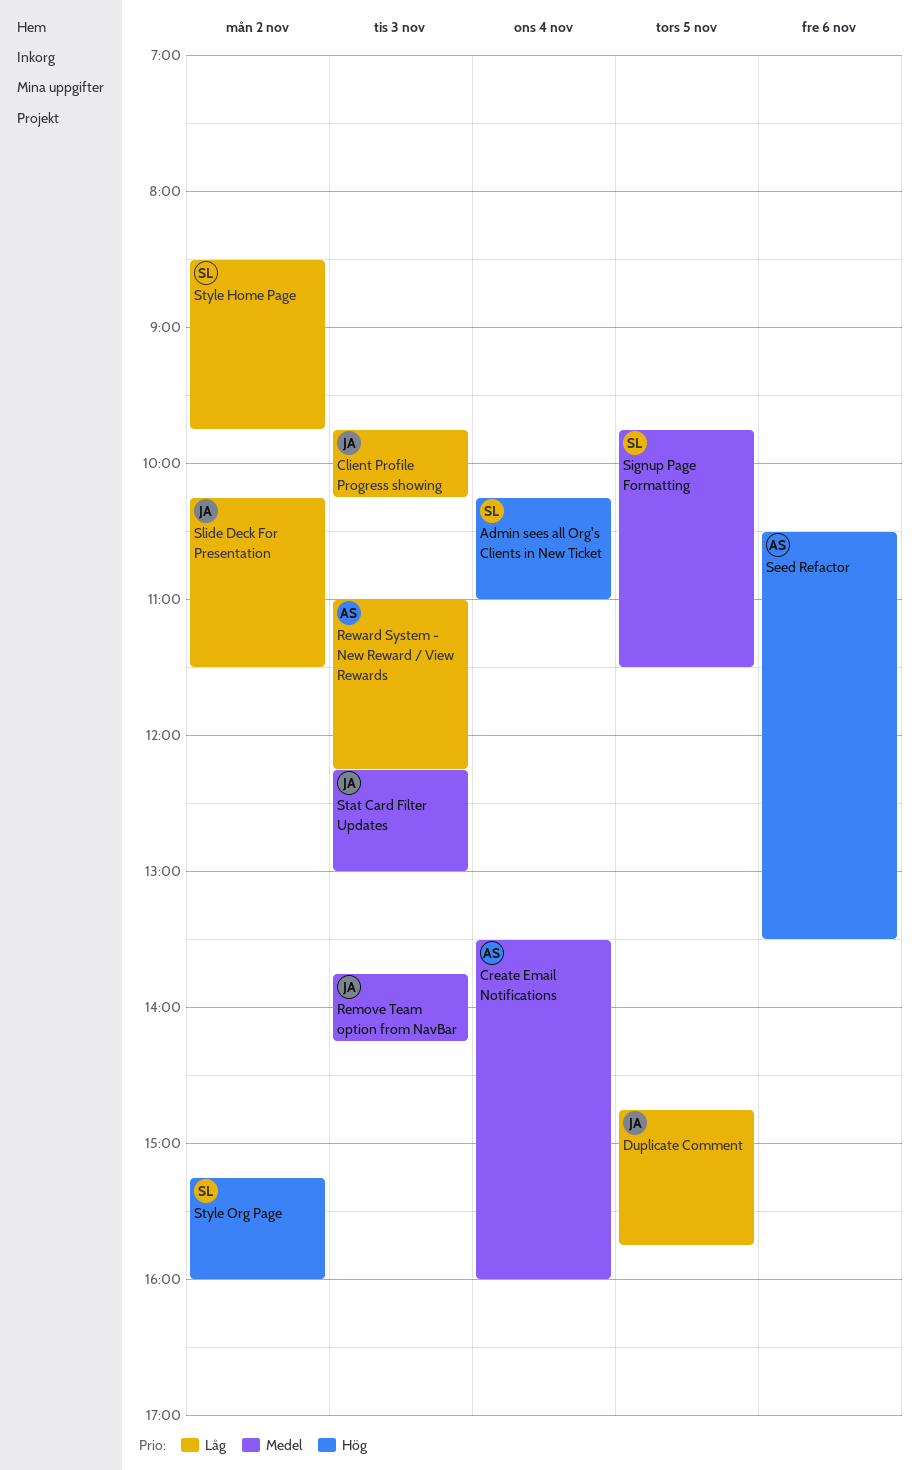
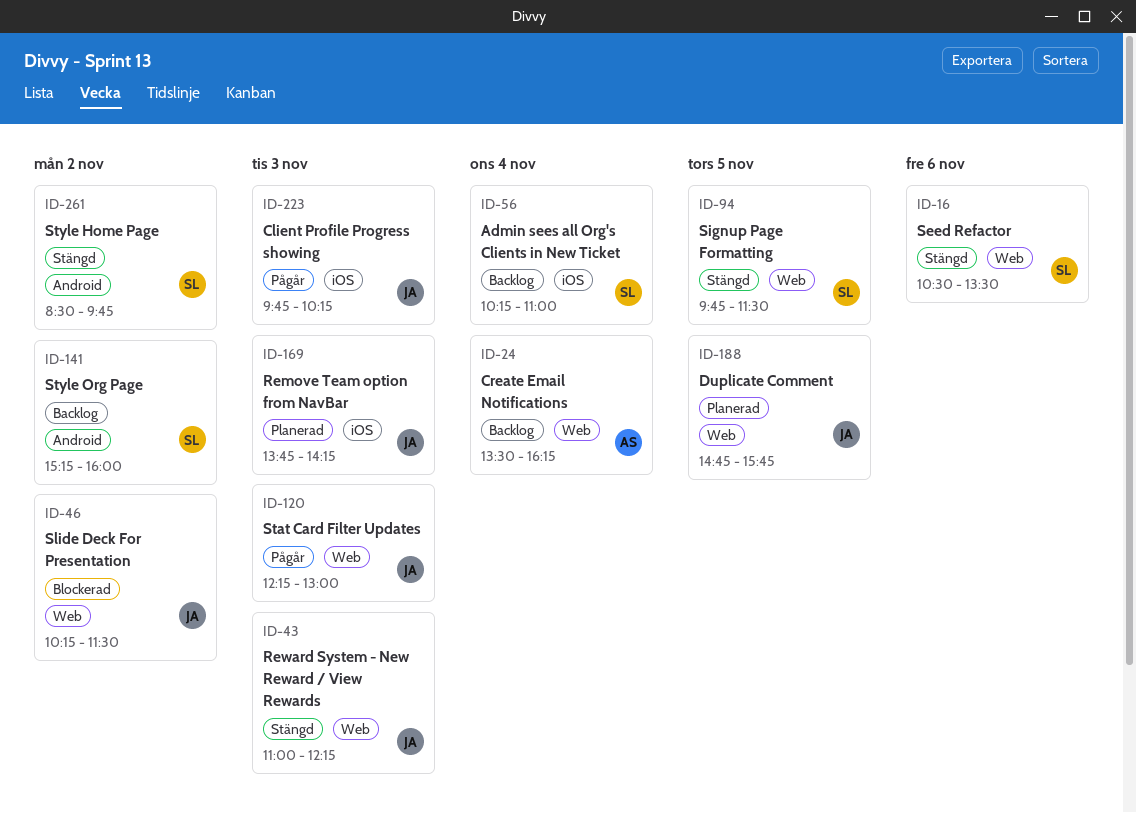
Create Email Notifications, ends: 16:00 -> 16:15
Reward System - New Reward / View Rewards, owner: AS -> JA
Seed Refactor, owner: AS -> SL

